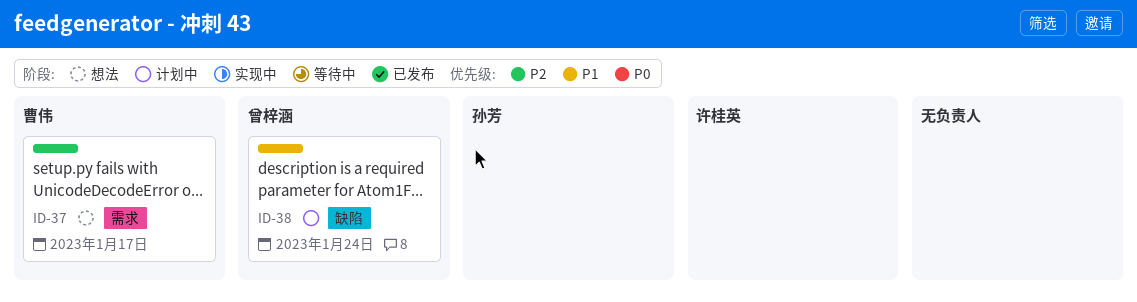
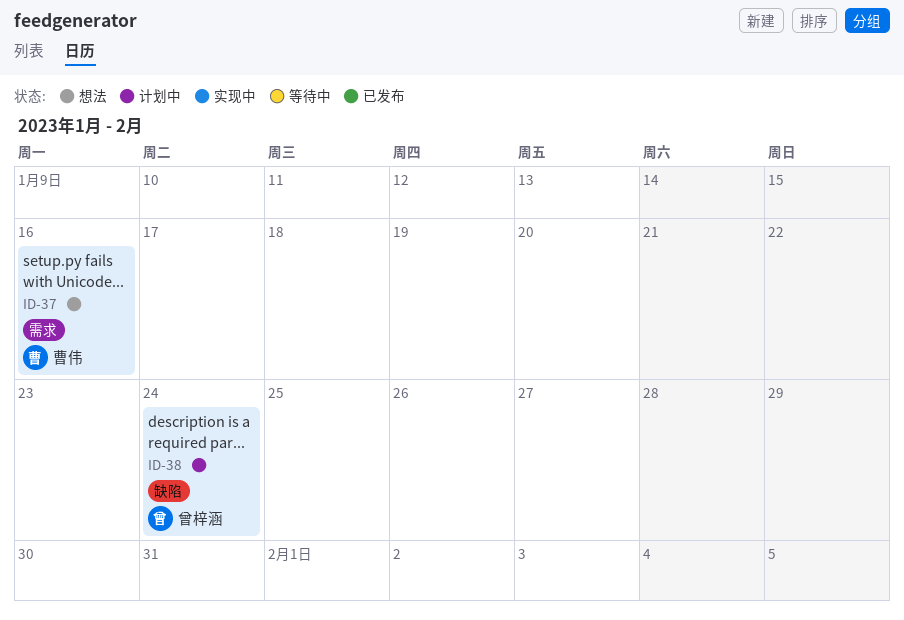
ID-37, due: Jan 17 -> Jan 16

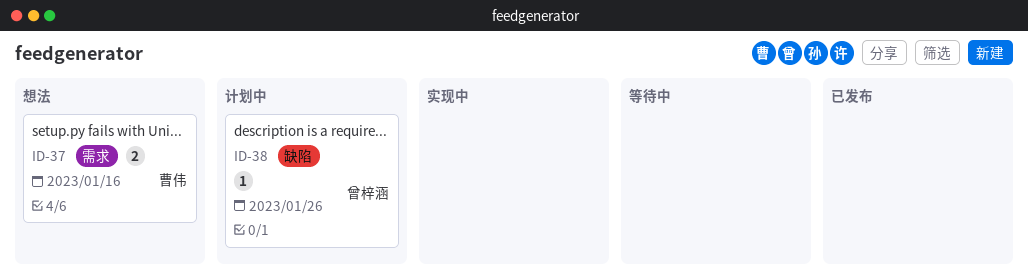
ID-38, due: Jan 24 -> Jan 26

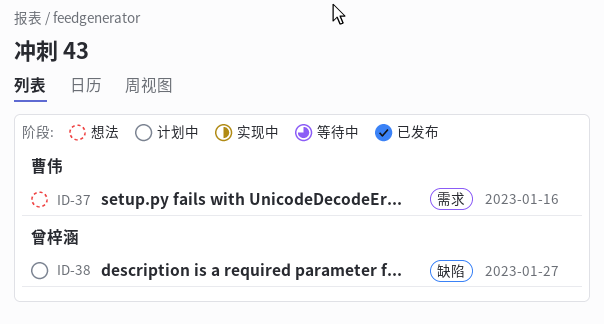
ID-38, due: Jan 26 -> Jan 27

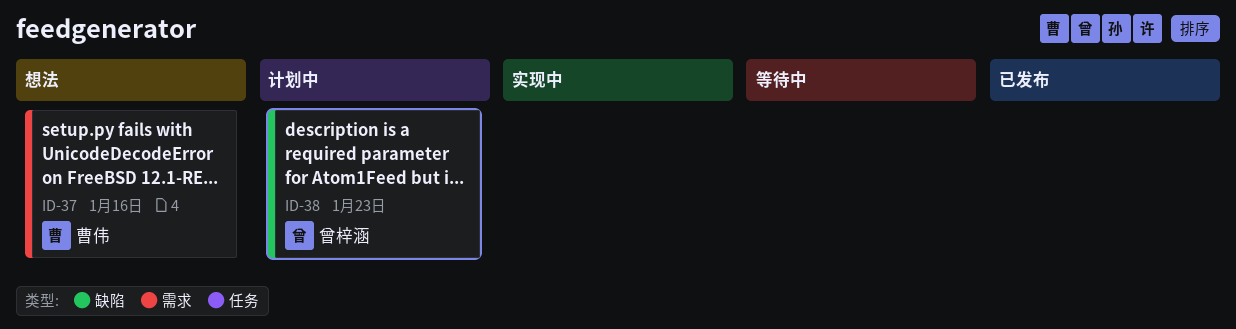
ID-38, due: Jan 27 -> Jan 23

